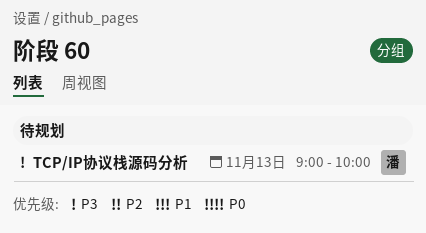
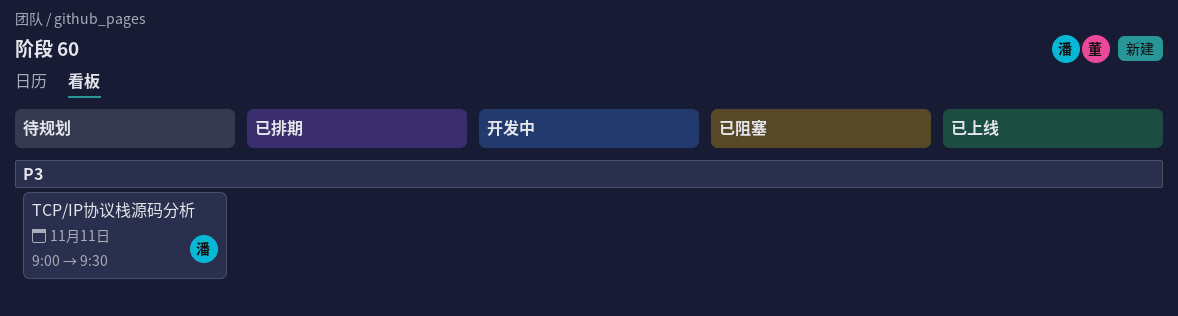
TCP/IP协议栈源码分析, day: Nov 13 -> Nov 11
TCP/IP协议栈源码分析, ends: 10:00 -> 09:30

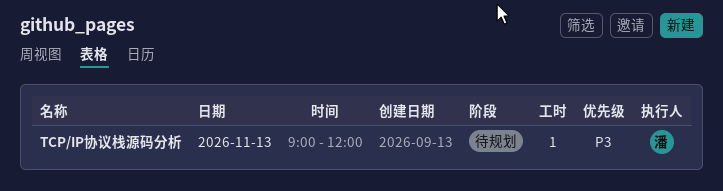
TCP/IP协议栈源码分析, day: Nov 11 -> Nov 13
TCP/IP协议栈源码分析, ends: 09:30 -> 12:00

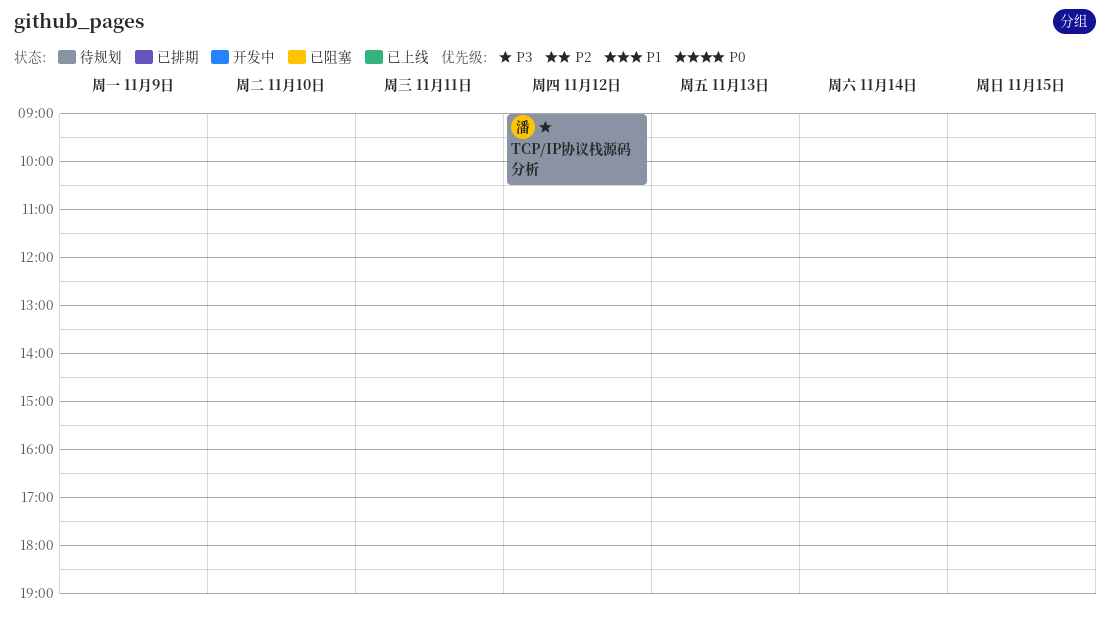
TCP/IP协议栈源码分析, day: Nov 13 -> Nov 12
TCP/IP协议栈源码分析, ends: 12:00 -> 10:30

